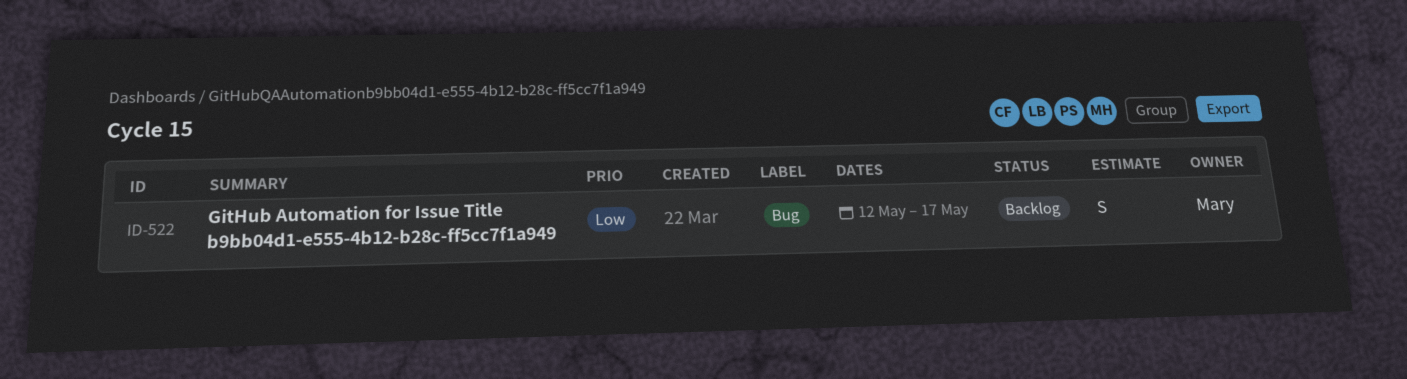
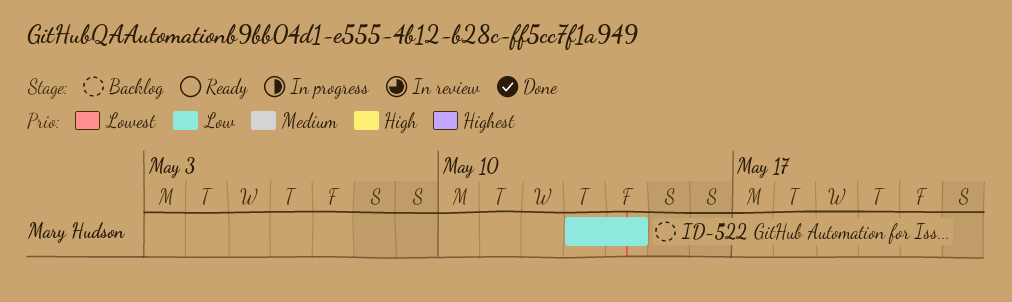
ID-522, start: May 12 -> May 13
ID-522, due: May 17 -> May 14

